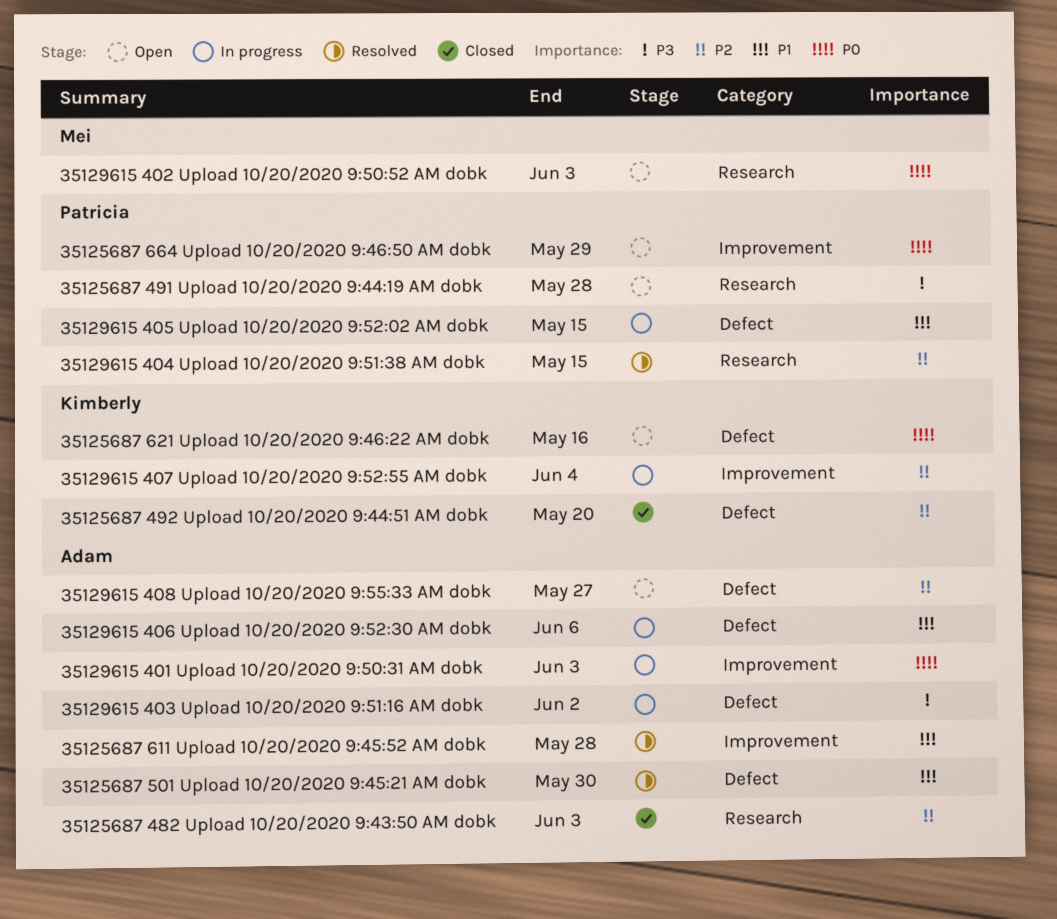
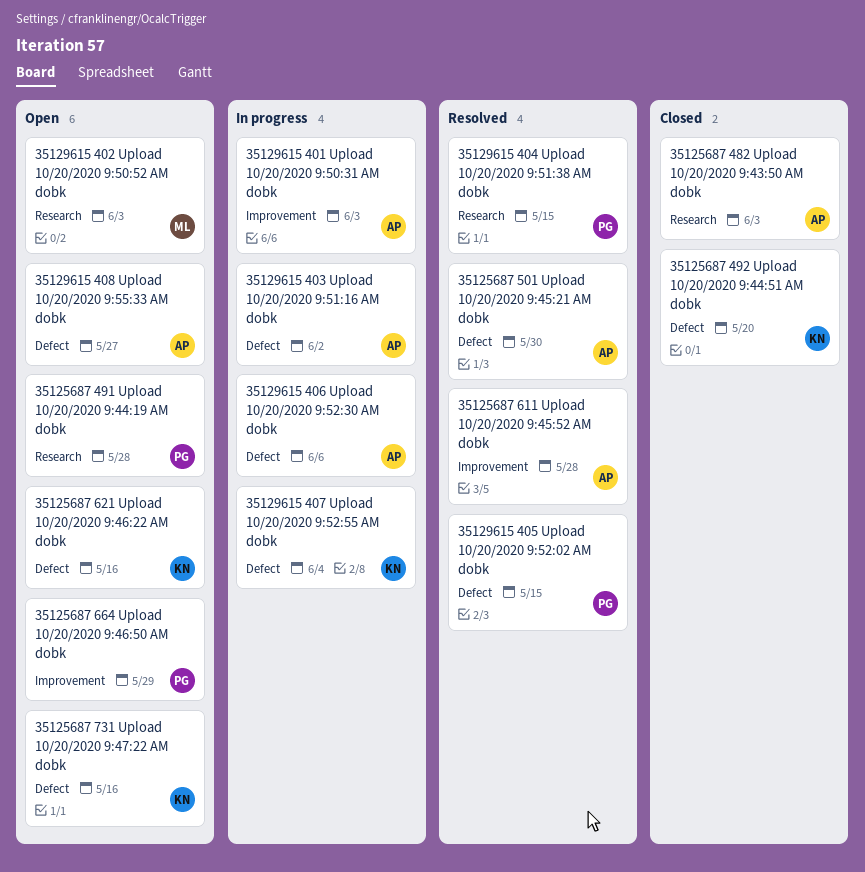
35125687 731 Upload 10/20/2020 9:47:22 AM dobk: none -> present
35129615 405 Upload 10/20/2020 9:52:02 AM dobk, status: In progress -> Resolved
35129615 407 Upload 10/20/2020 9:52:55 AM dobk, label: Improvement -> Defect

